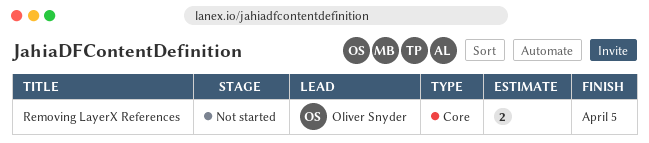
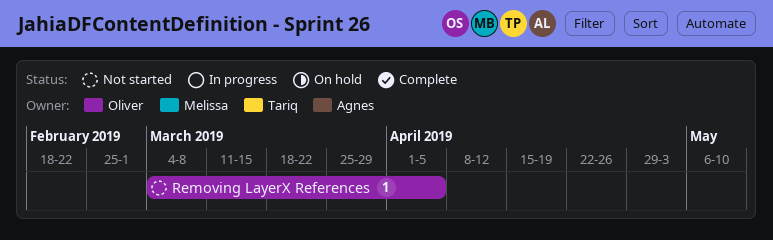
Removing LayerX References, estimate: 2 -> 1

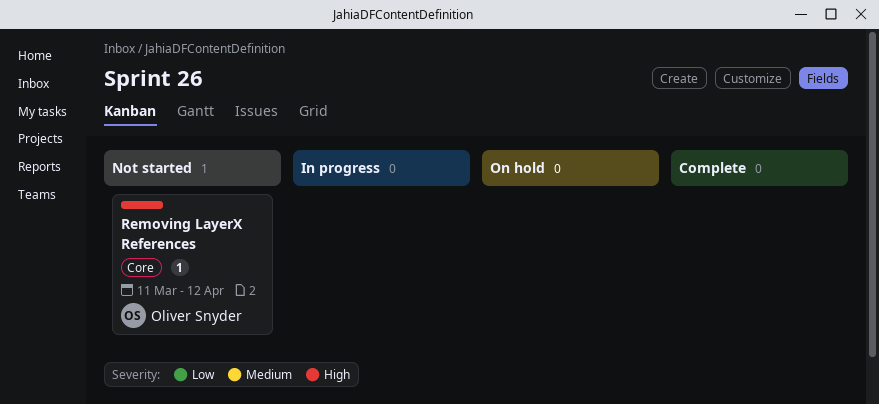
Removing LayerX References, start: Mar 4 -> Mar 11
Removing LayerX References, due: Apr 5 -> Apr 12

